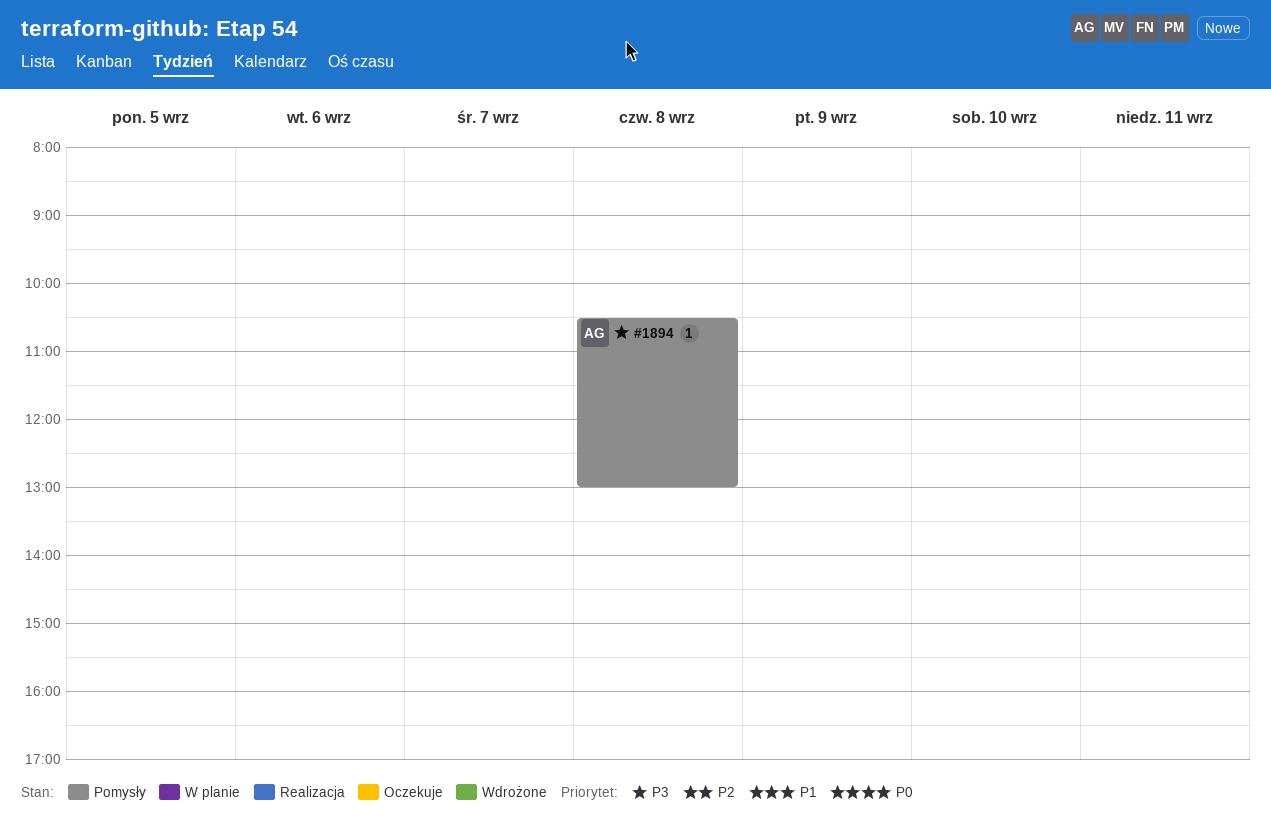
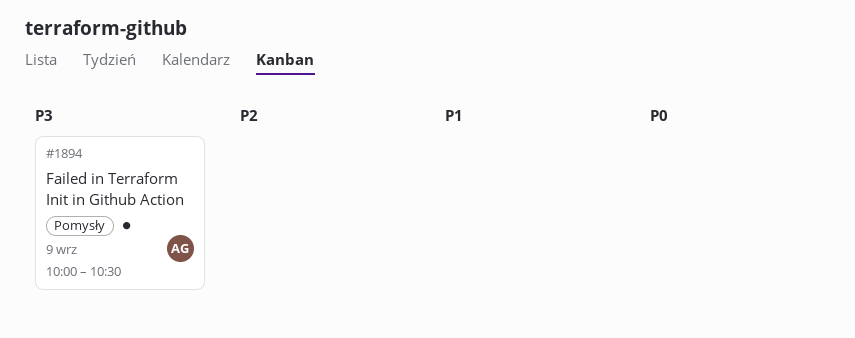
#1894, day: Sep 8 -> Sep 9
#1894, begins: 10:30 -> 10:00
#1894, ends: 13:00 -> 10:30

